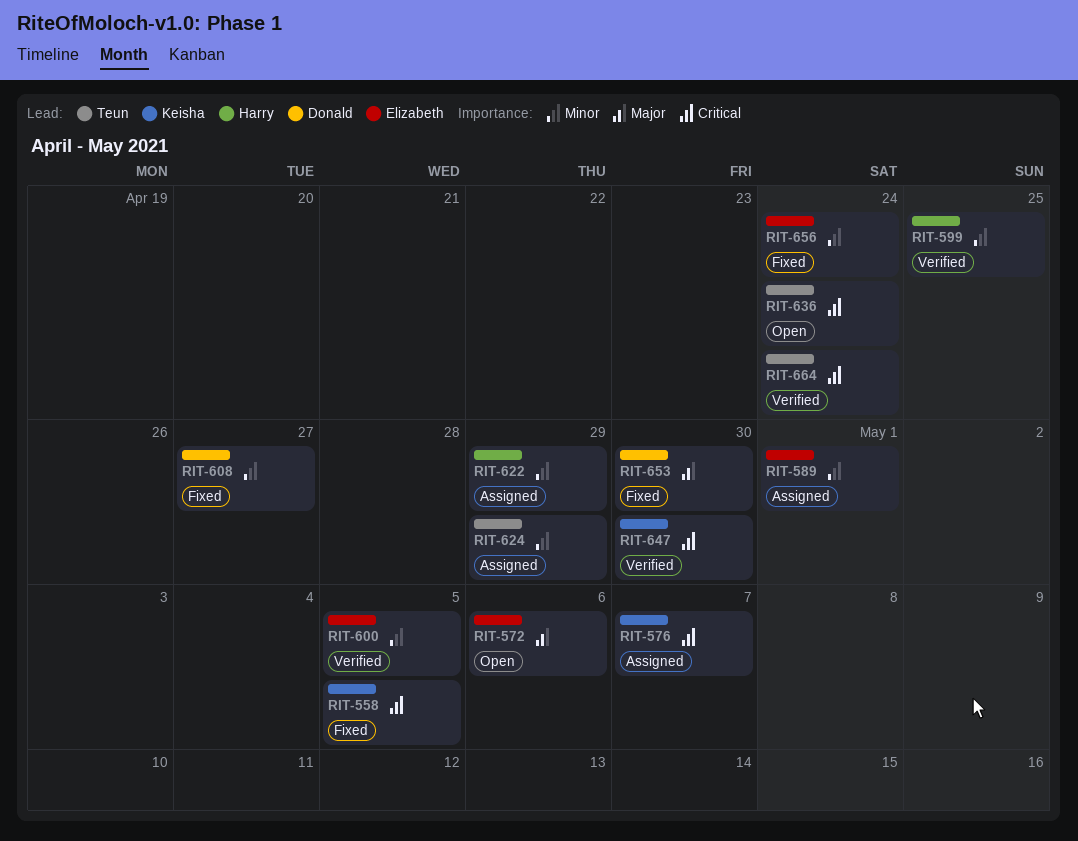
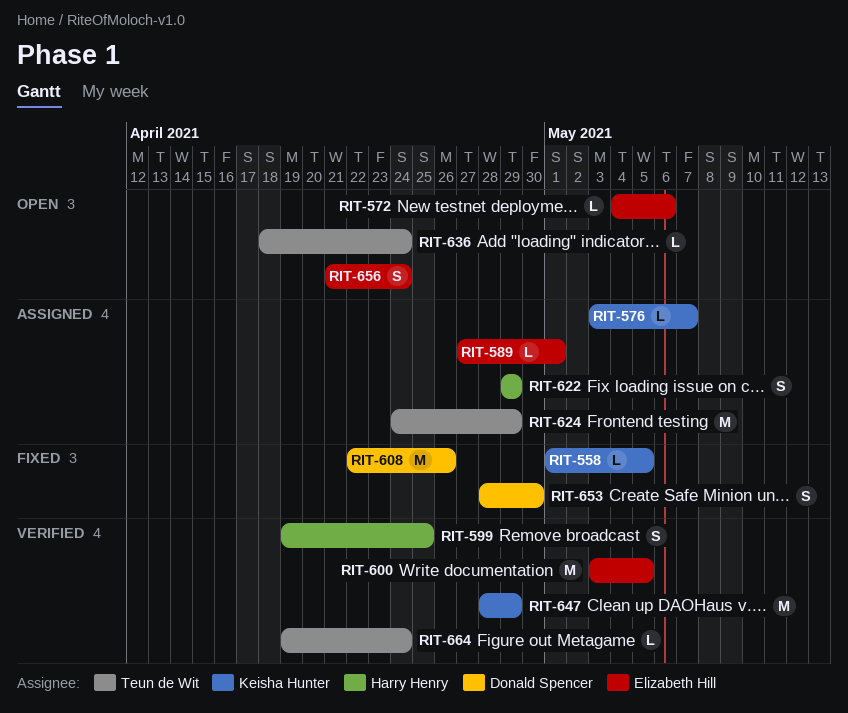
RIT-608, due: Apr 27 -> Apr 26
RIT-647, due: Apr 30 -> Apr 29
RIT-656, status: Fixed -> Open

